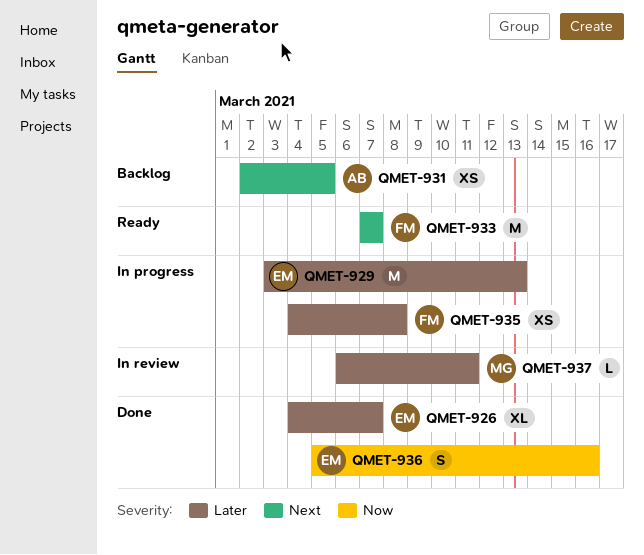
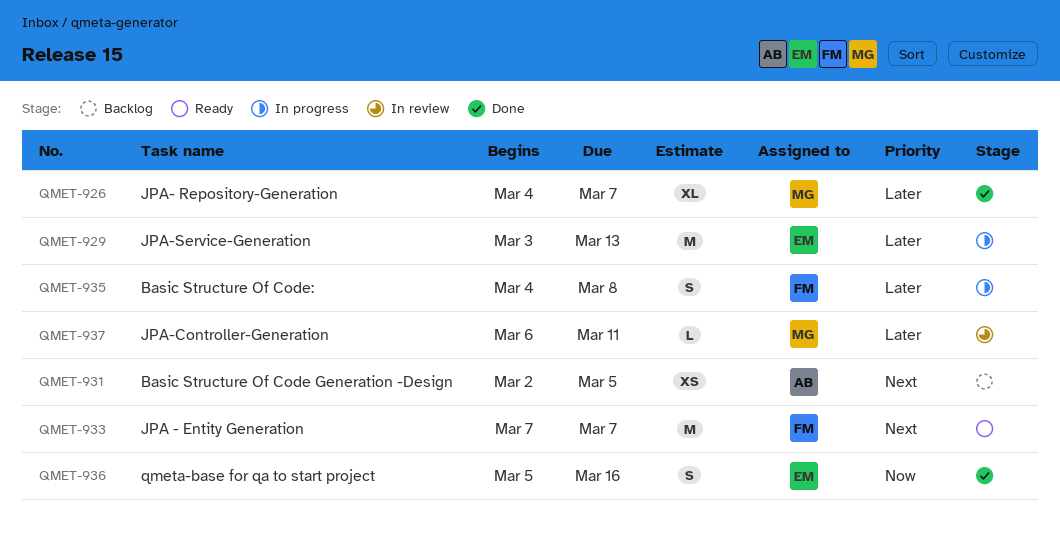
QMET-926, owner: EM -> MG
QMET-935, estimate: XS -> S

